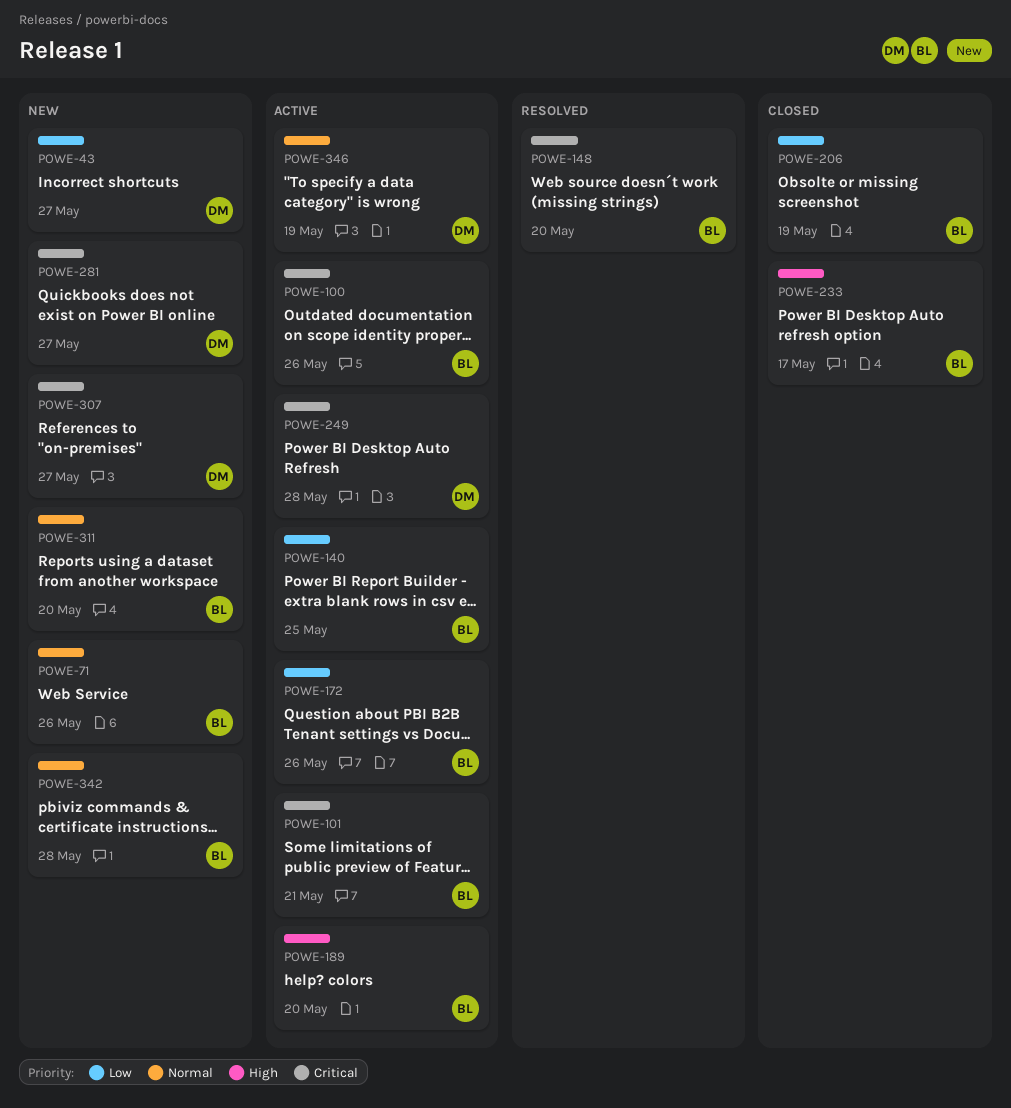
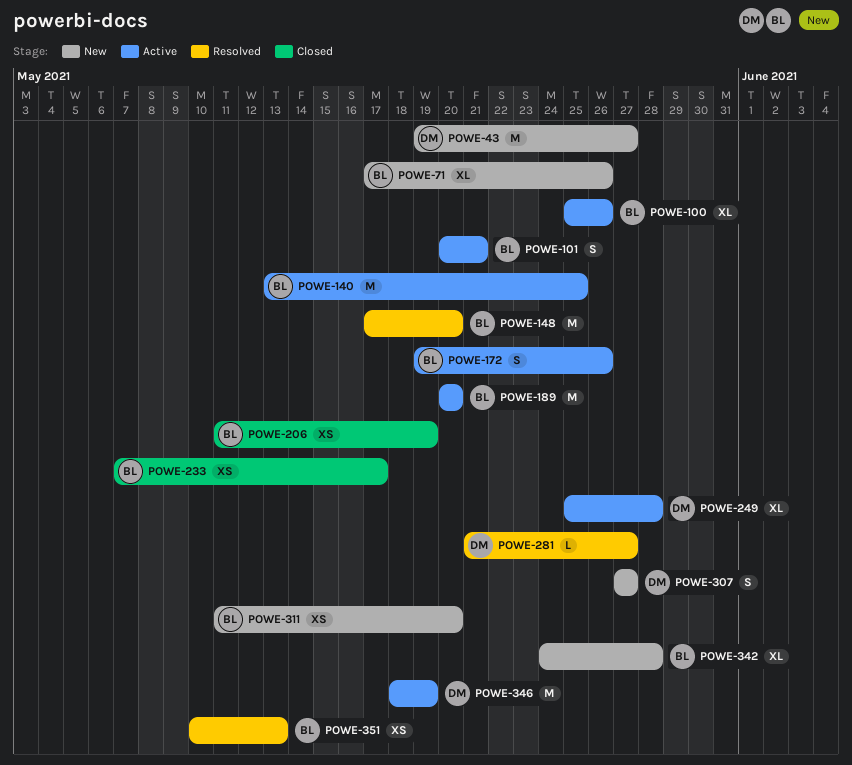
POWE-281, status: New -> Resolved
POWE-351: none -> present

